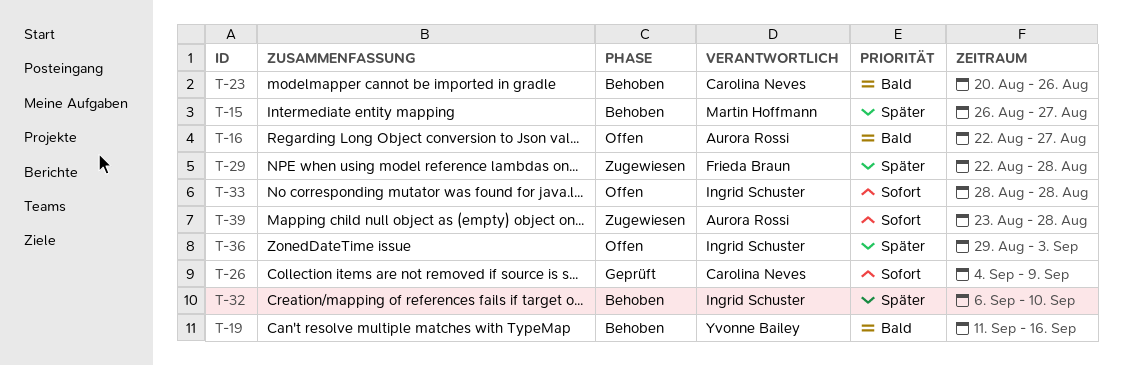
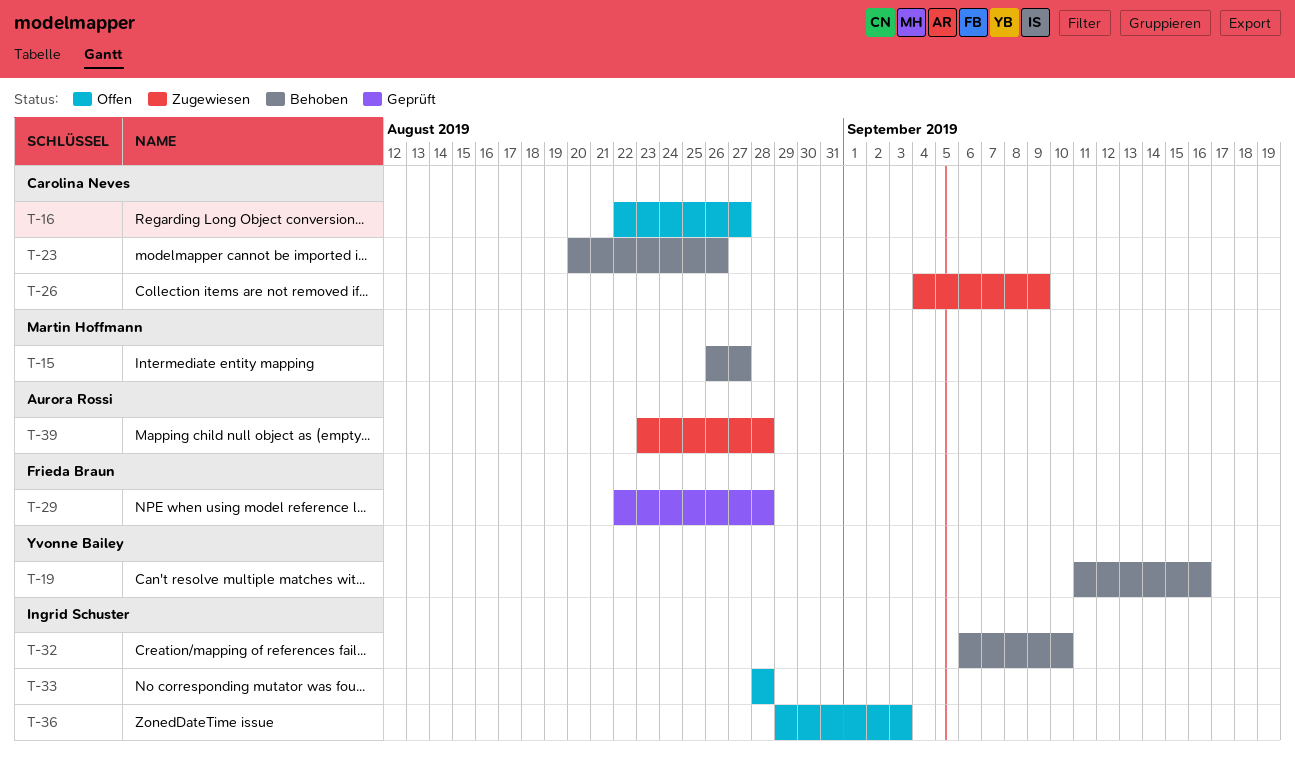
T-16, owner: Aurora Rossi -> Carolina Neves
T-26, status: Geprüft -> Zugewiesen
T-29, status: Zugewiesen -> Geprüft

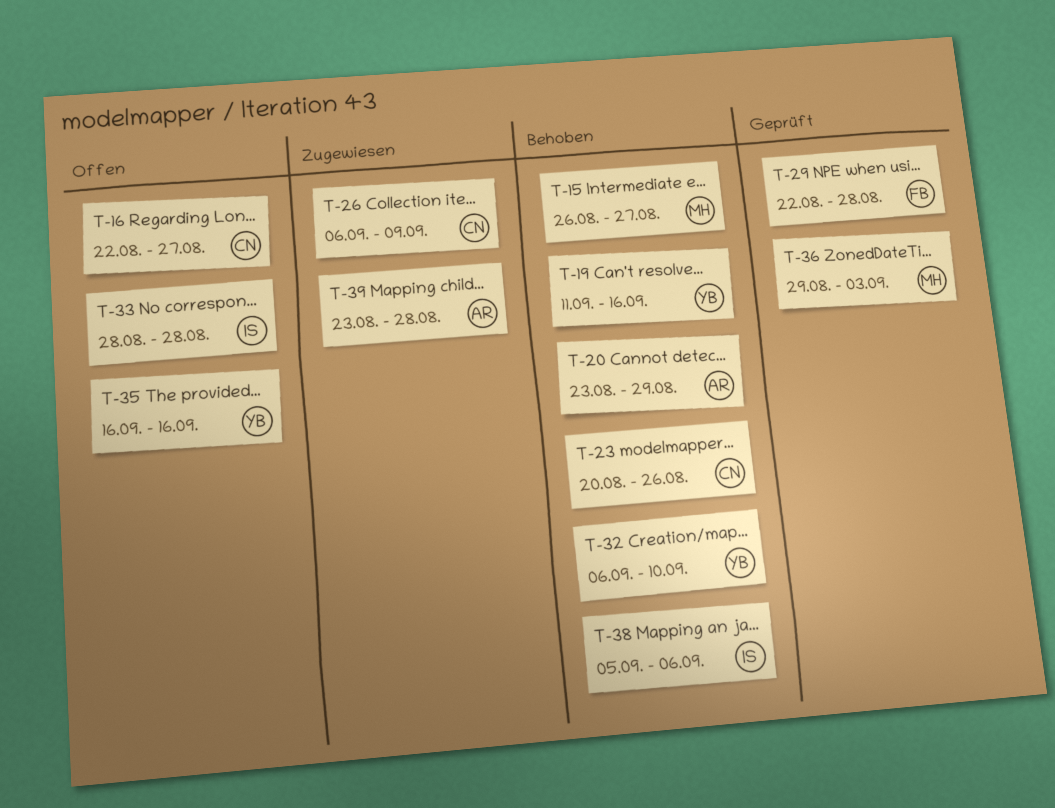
T-20: none -> present
T-26, start: Sep 4 -> Sep 6
T-32, owner: Ingrid Schuster -> Yvonne Bailey
T-35: none -> present
T-36, status: Offen -> Geprüft
T-36, owner: Ingrid Schuster -> Martin Hoffmann
T-38: none -> present

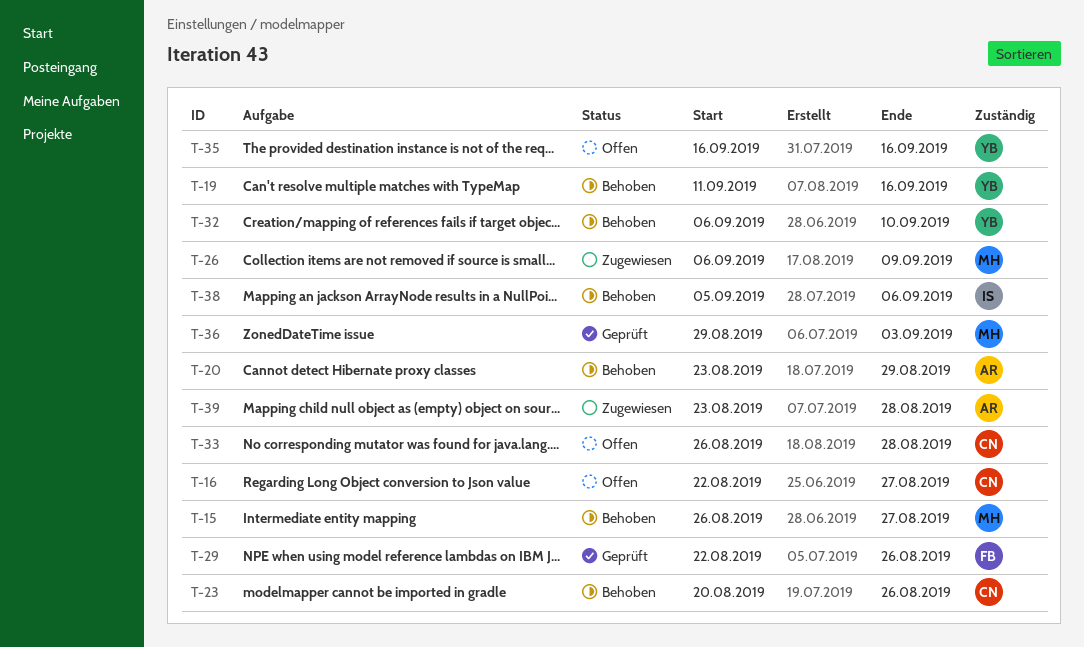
T-26, owner: CN -> MH
T-29, due: Aug 28 -> Aug 26
T-33, owner: IS -> CN
T-33, start: Aug 28 -> Aug 26

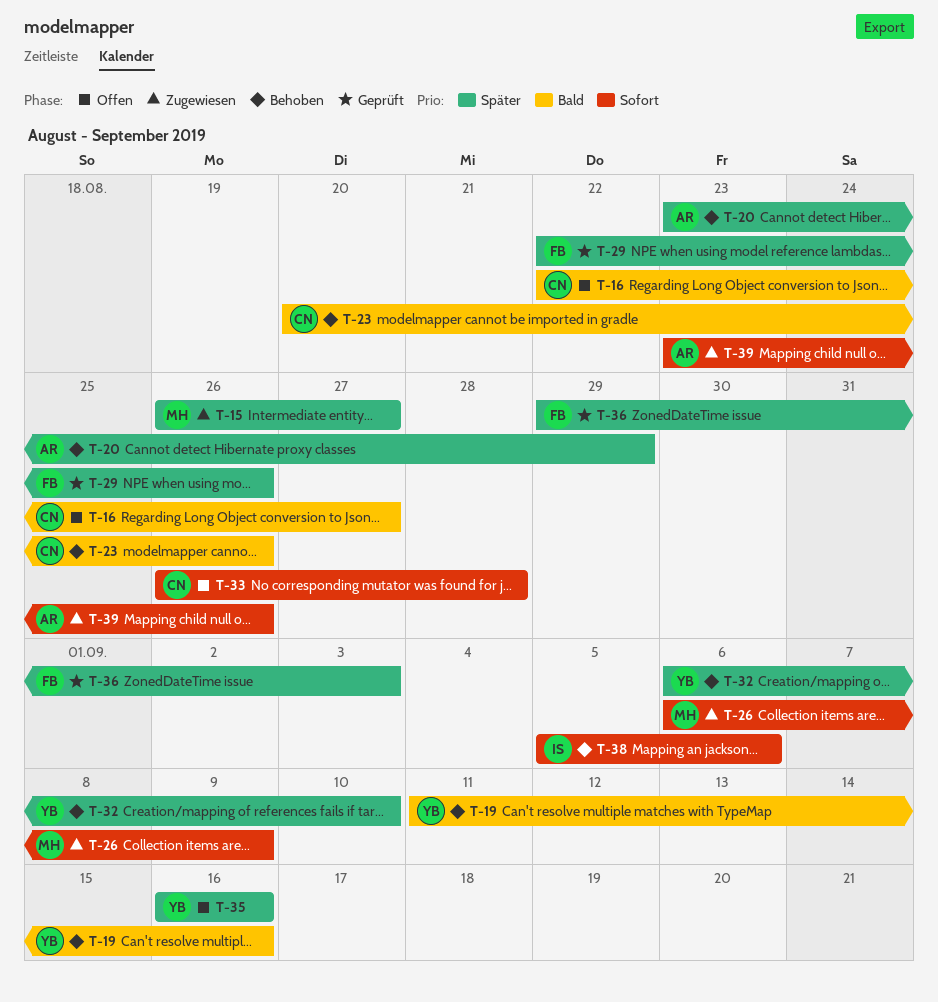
T-15, status: Behoben -> Zugewiesen
T-36, owner: MH -> FB
T-39, due: Aug 28 -> Aug 26

